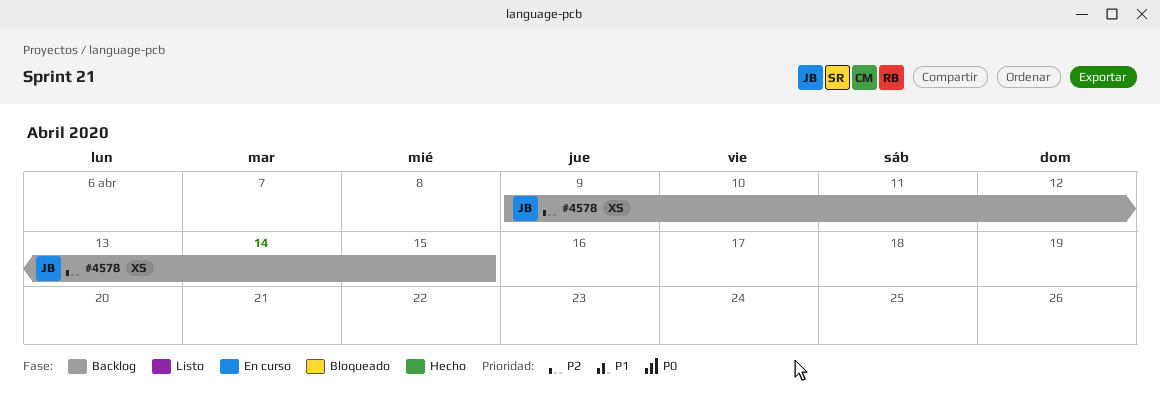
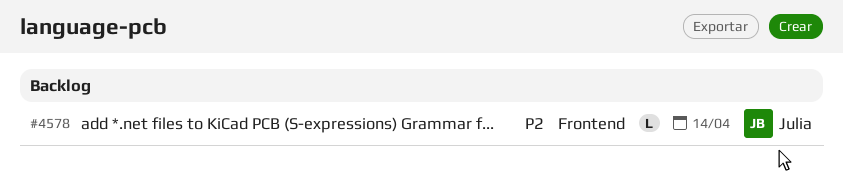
#4578, estimate: XS -> L
#4578, due: Apr 15 -> Apr 14

